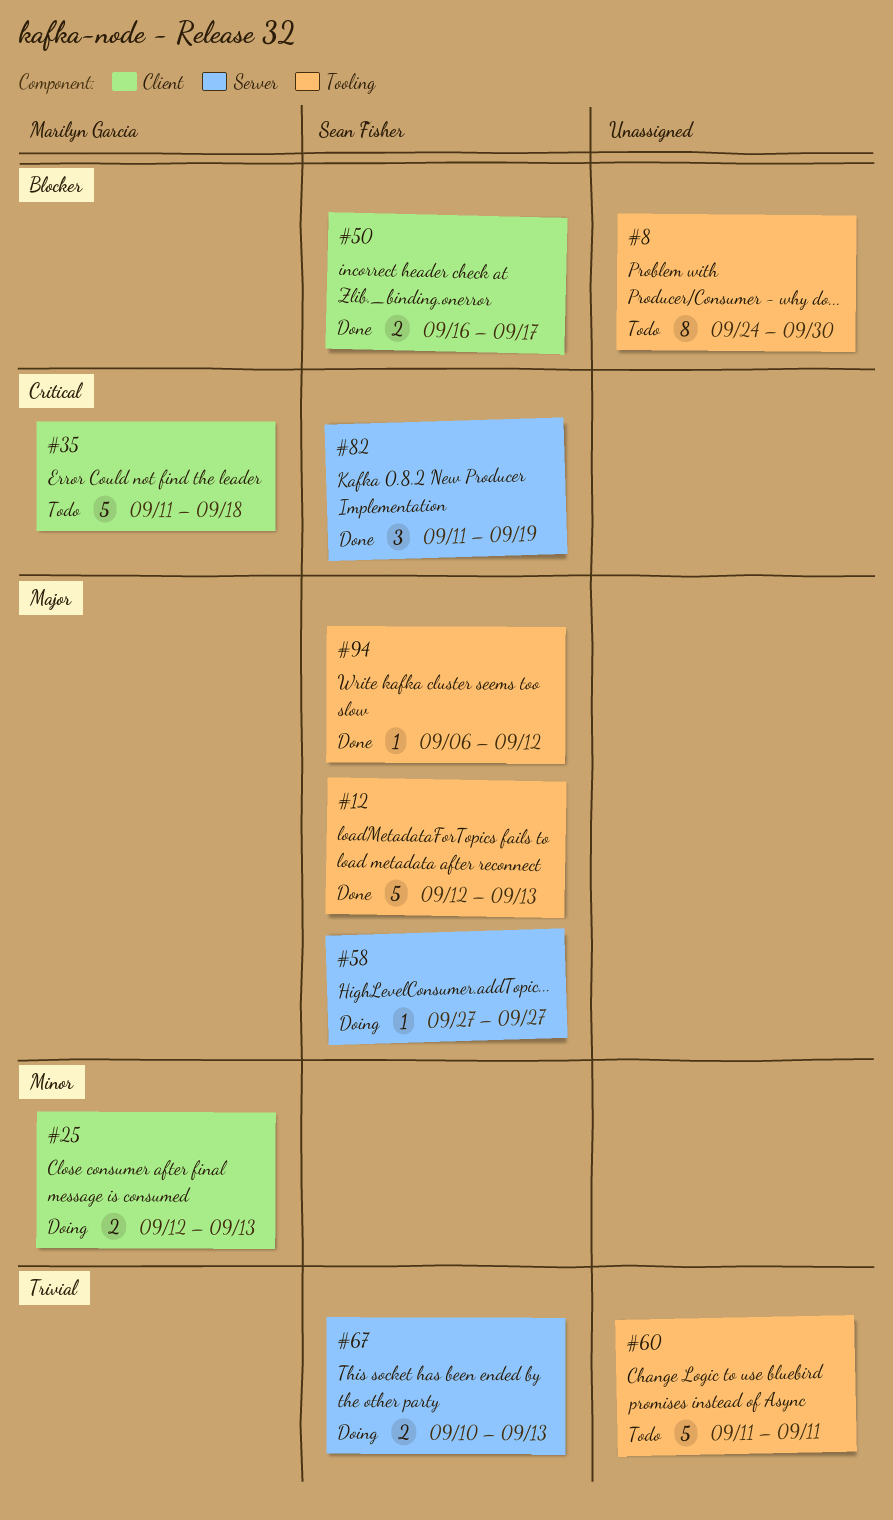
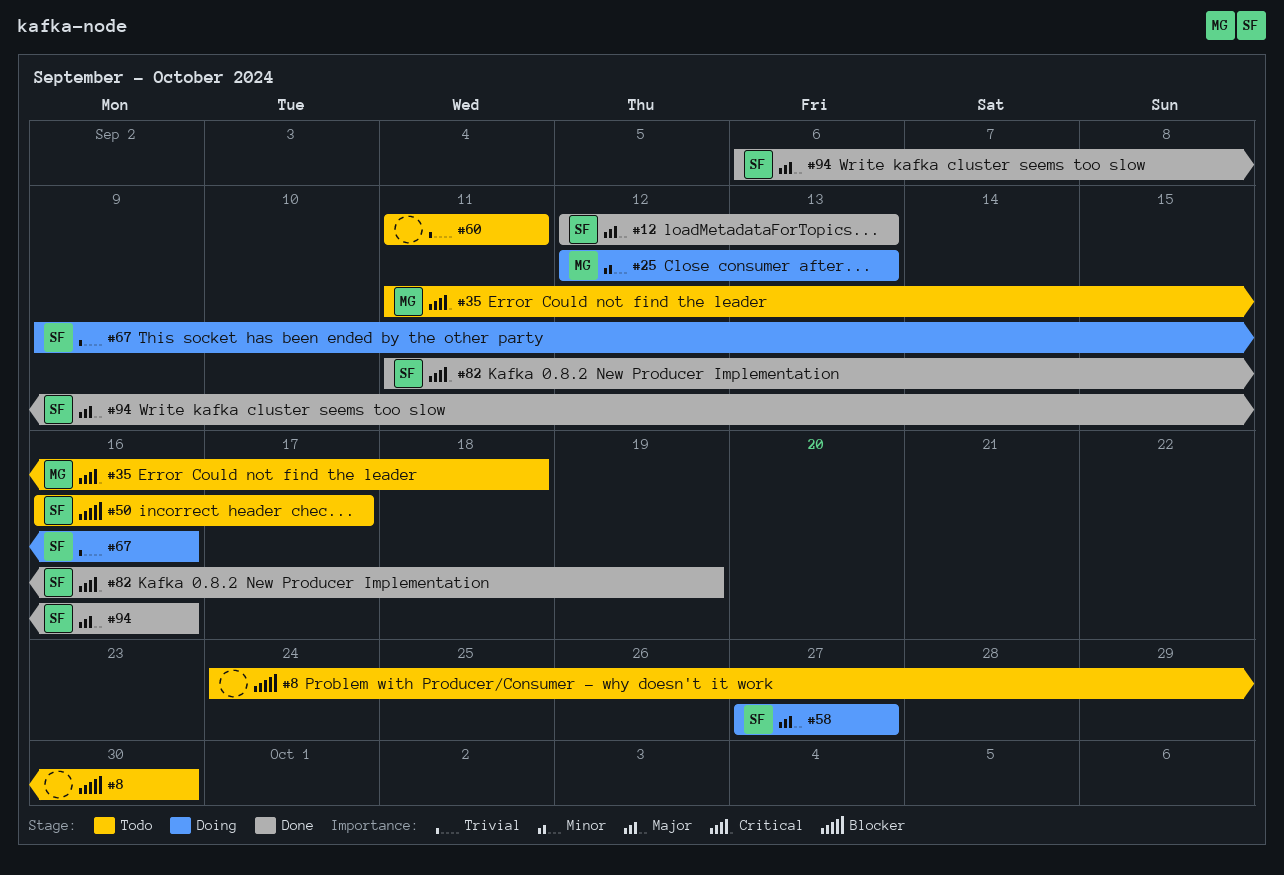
#50, status: Done -> Todo
#67, start: Sep 10 -> Sep 9
#67, due: Sep 13 -> Sep 16
#94, due: Sep 12 -> Sep 16

